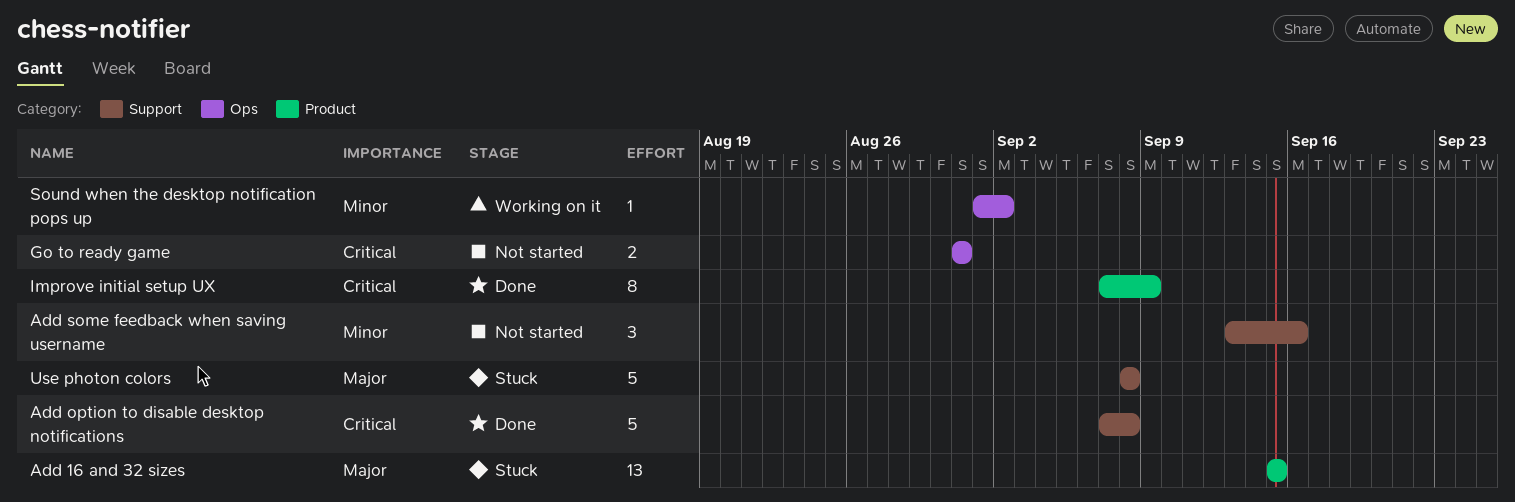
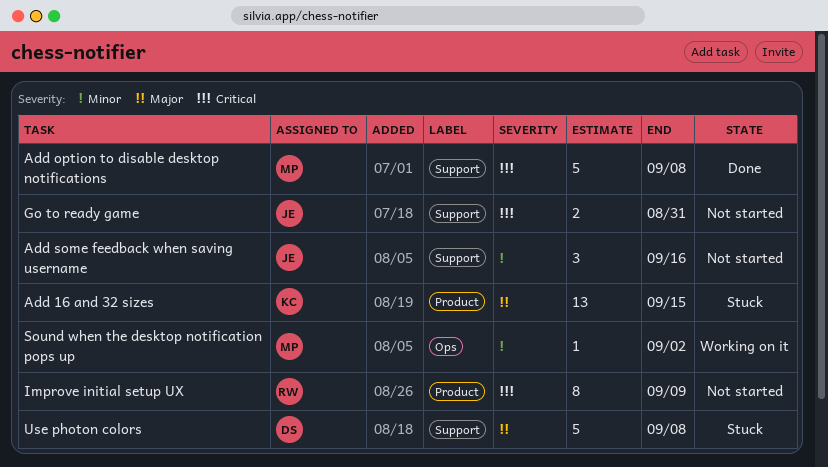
Go to ready game, label: Ops -> Support
Improve initial setup UX, status: Done -> Not started

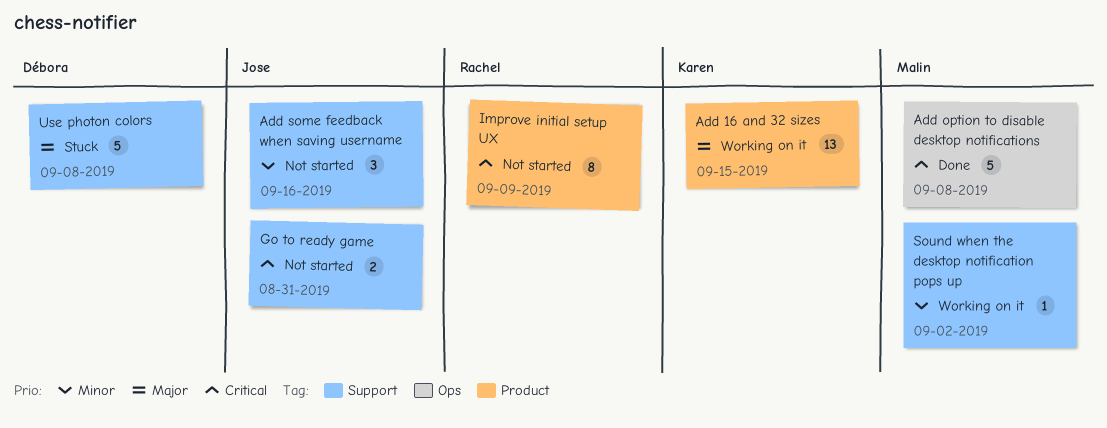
Add 16 and 32 sizes, status: Stuck -> Working on it
Add option to disable desktop notifications, label: Support -> Ops
Sound when the desktop notification pops up, label: Ops -> Support

